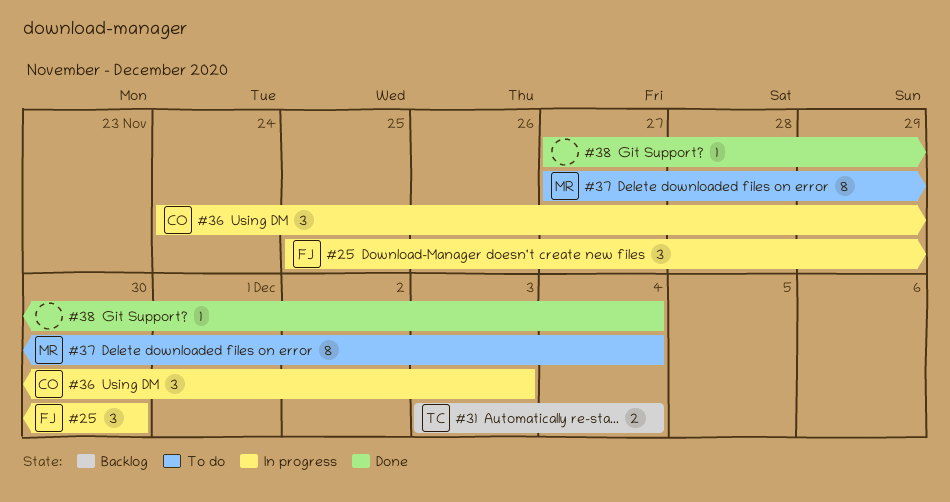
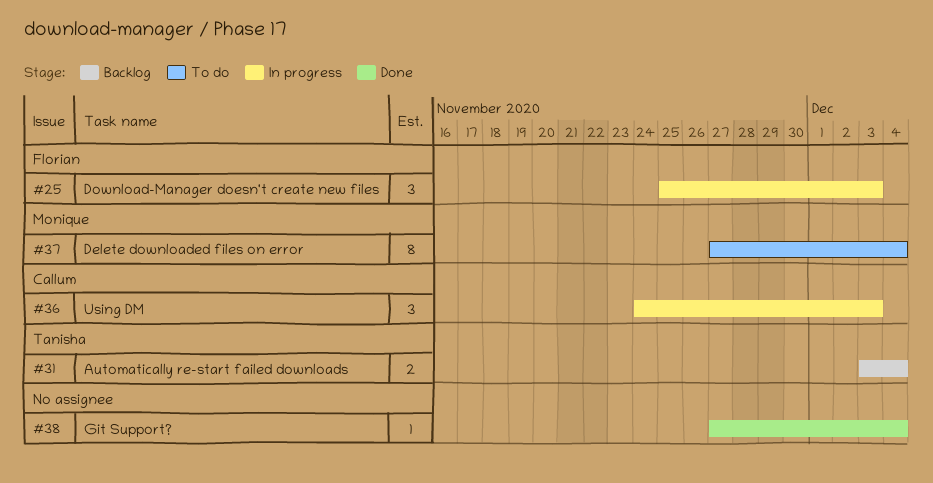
#25, due: Nov 30 -> Dec 3

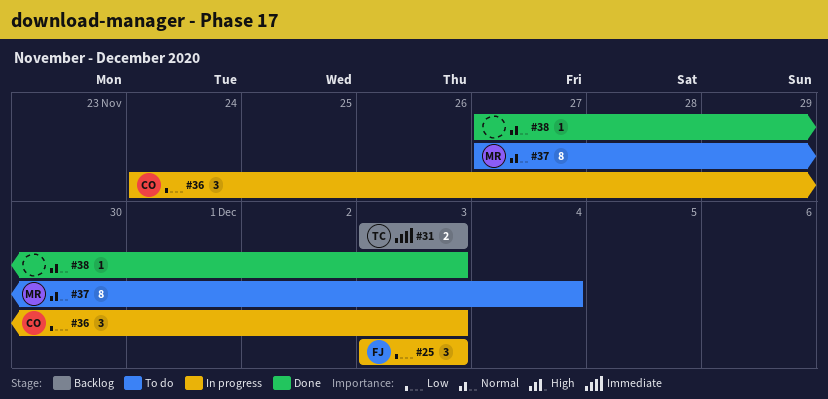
#25, start: Nov 25 -> Dec 3
#31, due: Dec 4 -> Dec 3
#38, due: Dec 4 -> Dec 3

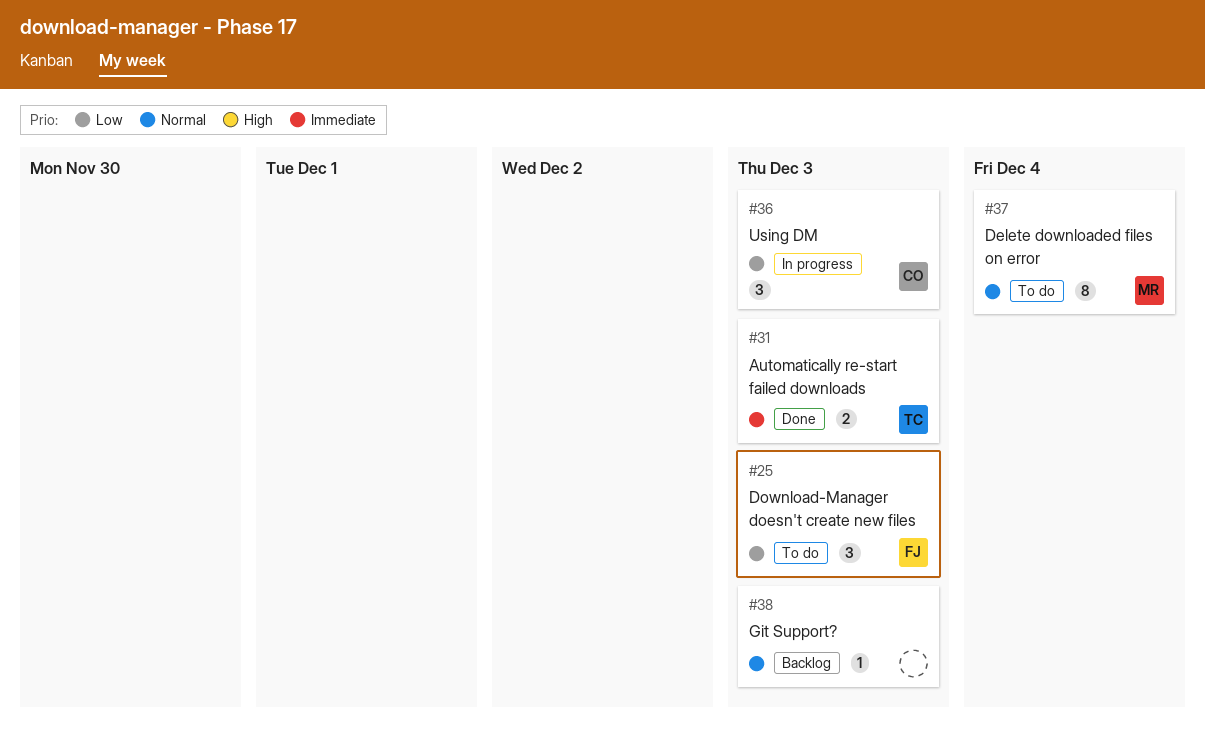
#25, status: In progress -> To do
#31, status: Backlog -> Done
#38, status: Done -> Backlog

